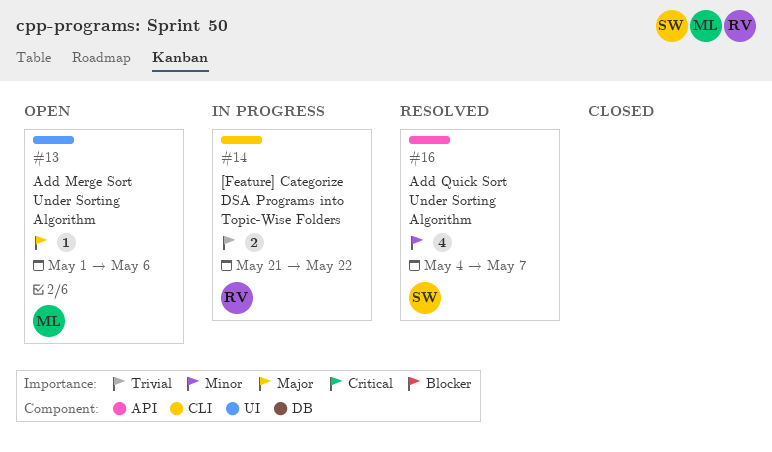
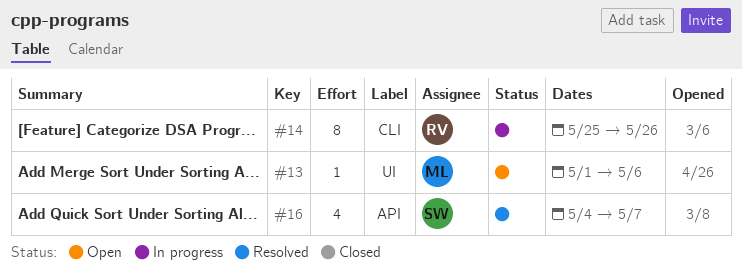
#14, estimate: 2 -> 8
#14, start: May 21 -> May 25
#14, due: May 22 -> May 26

